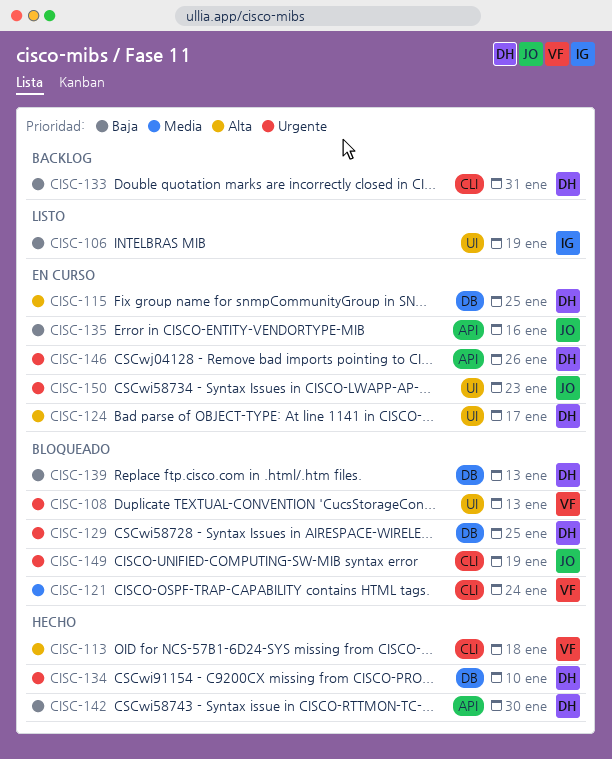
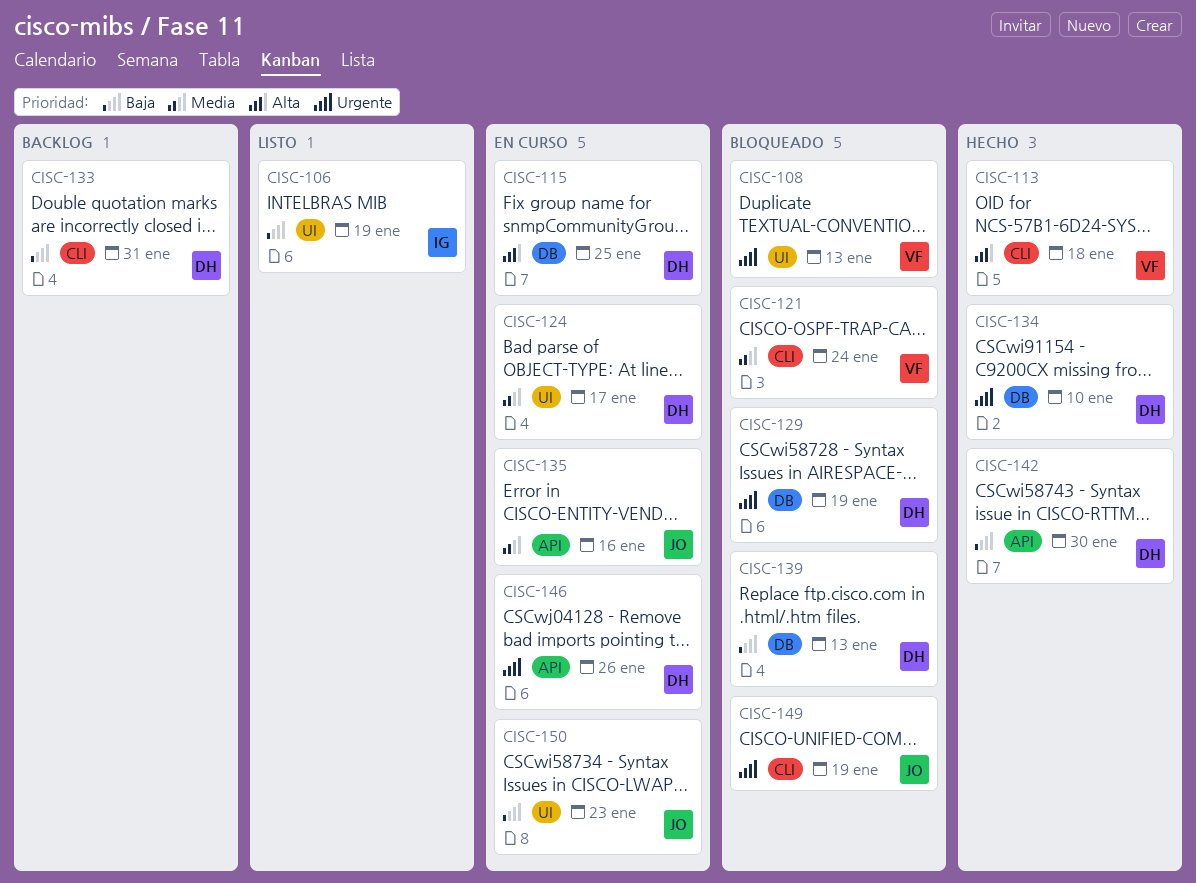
CISC-124, priority: Alta -> Media
CISC-129, due: Jan 25 -> Jan 19
CISC-135, priority: Baja -> Media
CISC-150, priority: Urgente -> Baja

